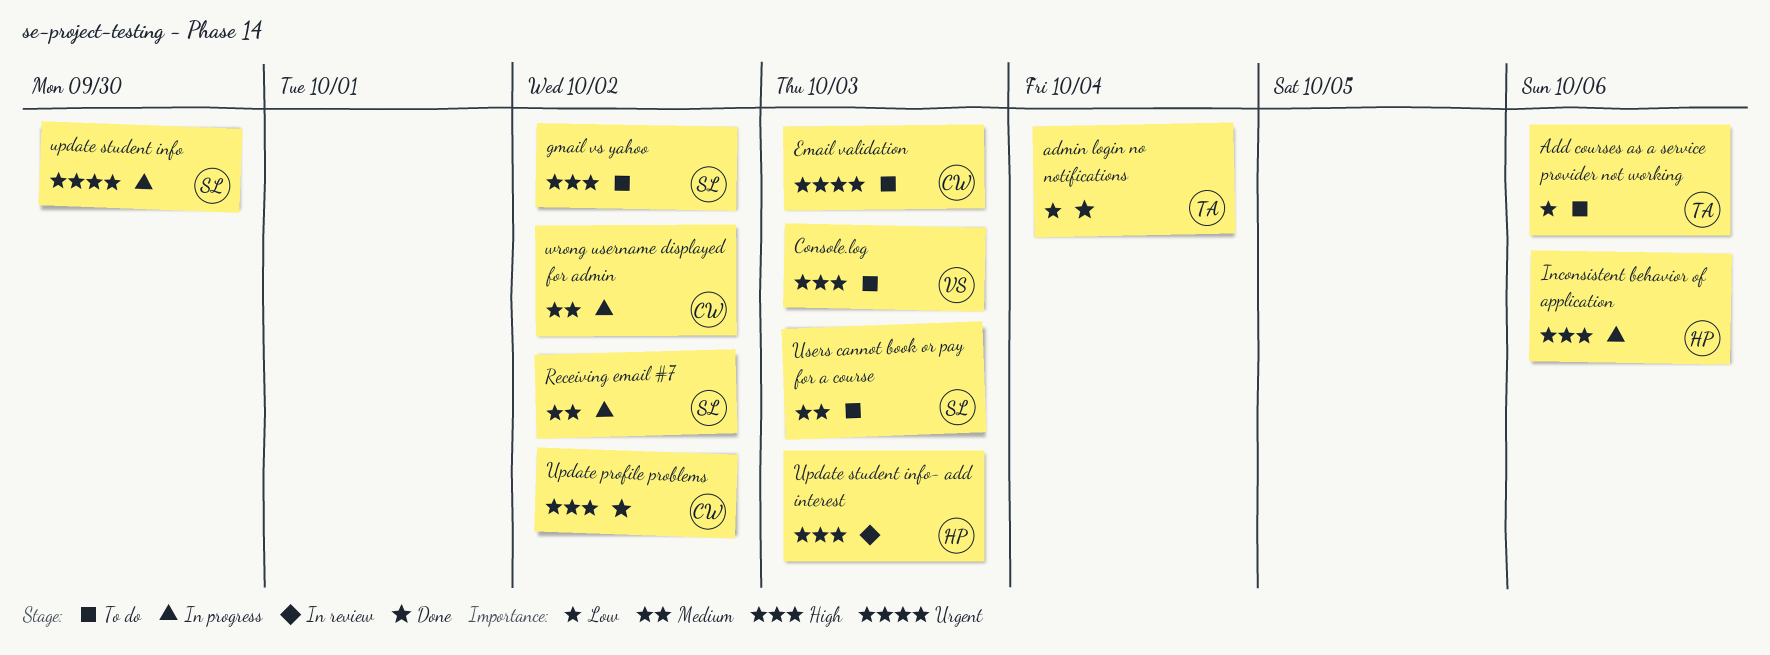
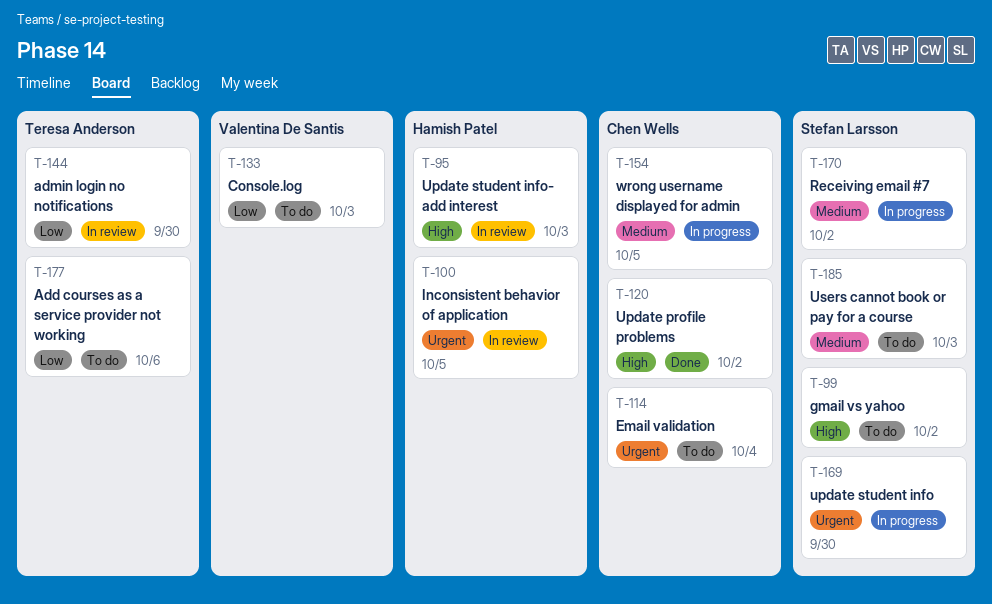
admin login no notifications, status: Done -> In review
admin login no notifications, due: Oct 4 -> Sep 30
Console.log, priority: High -> Low
Email validation, due: Oct 3 -> Oct 4
Inconsistent behavior of application, status: In progress -> In review
Inconsistent behavior of application, priority: High -> Urgent
Inconsistent behavior of application, due: Oct 6 -> Oct 5
wrong username displayed for admin, due: Oct 2 -> Oct 5

